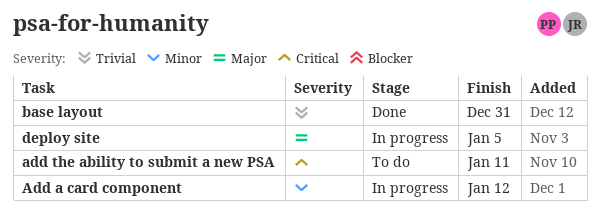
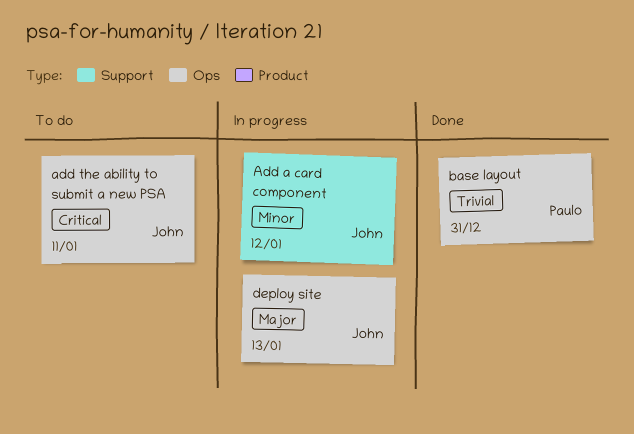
deploy site, due: Jan 5 -> Jan 13

